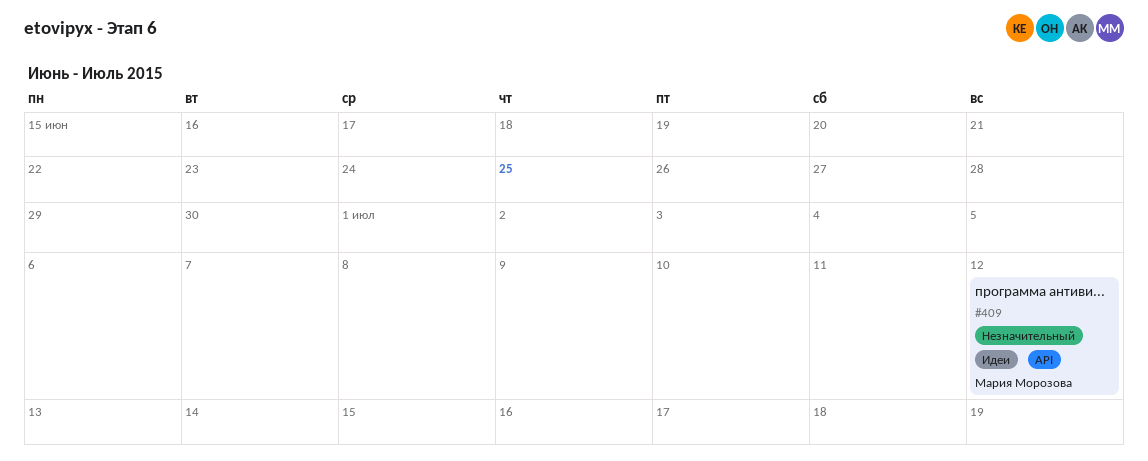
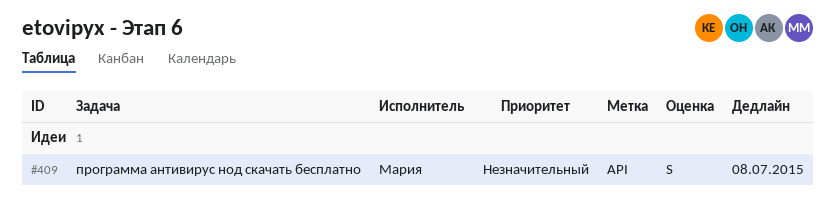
#409, due: Jul 12 -> Jul 8

